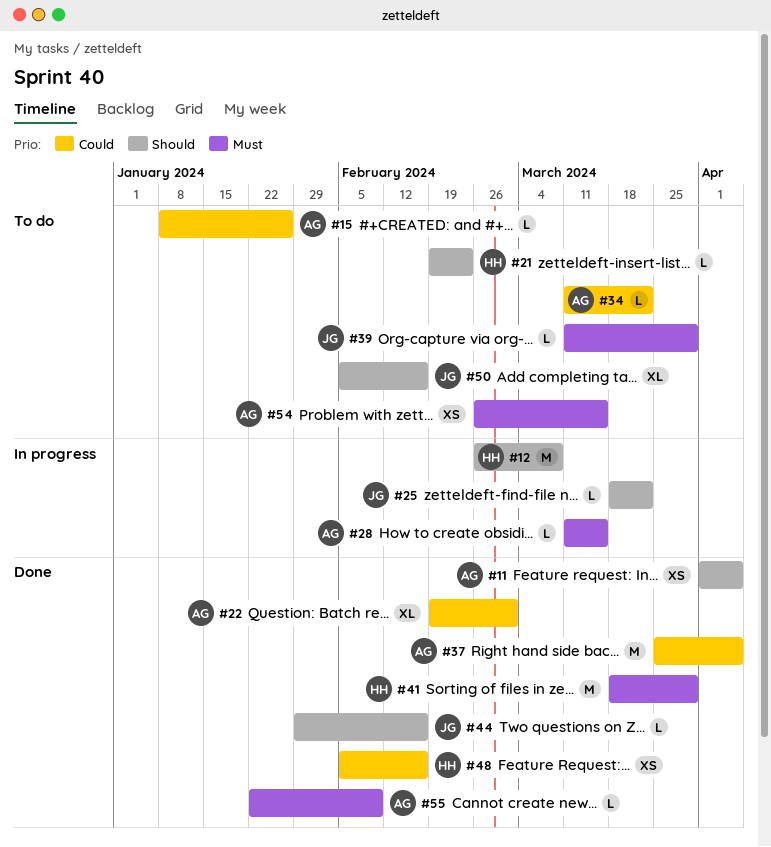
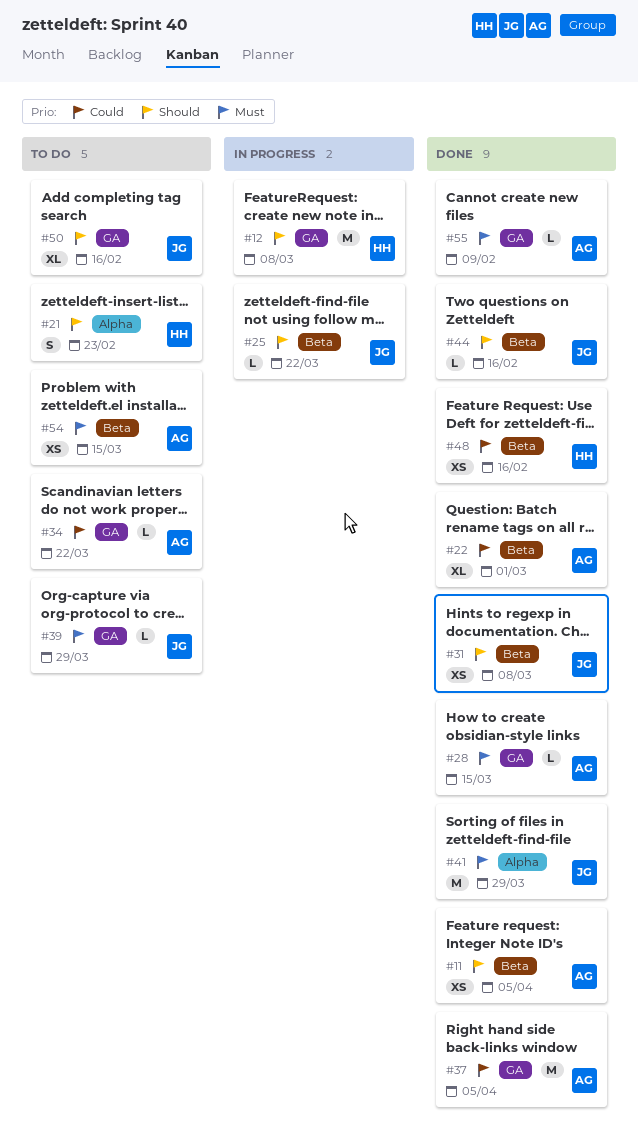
#15: present -> none
#21, estimate: L -> S
#28, status: In progress -> Done
#31: none -> present
#41, owner: HH -> JG

